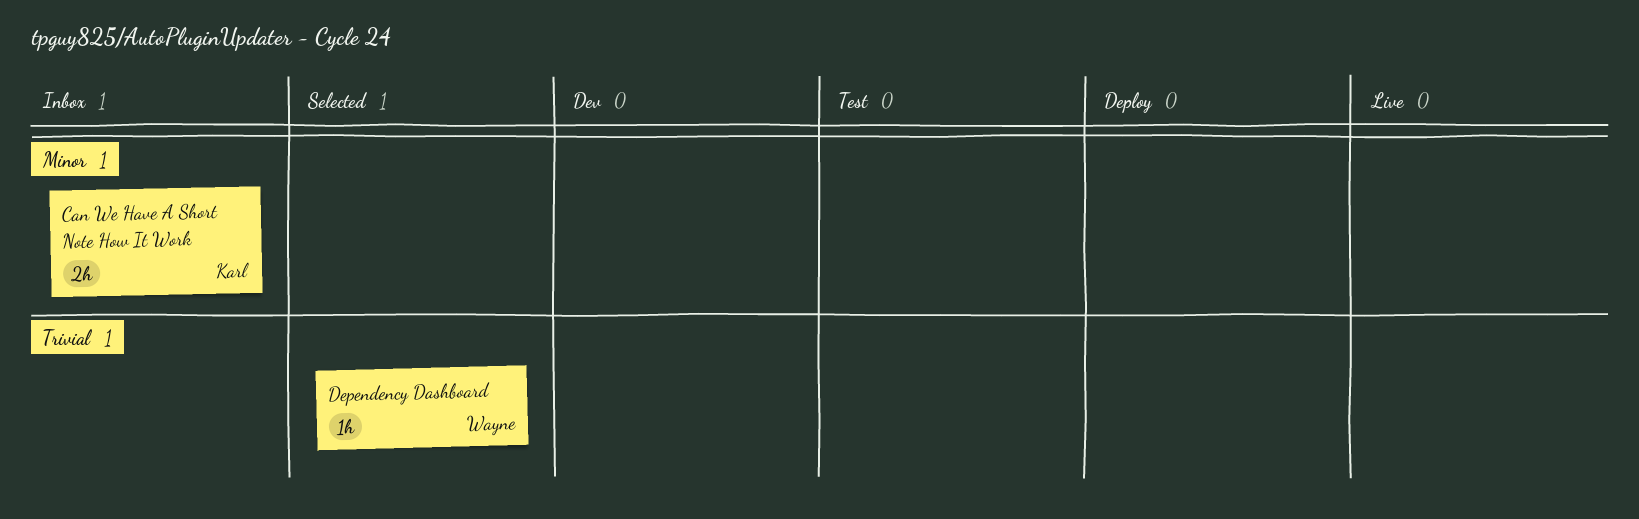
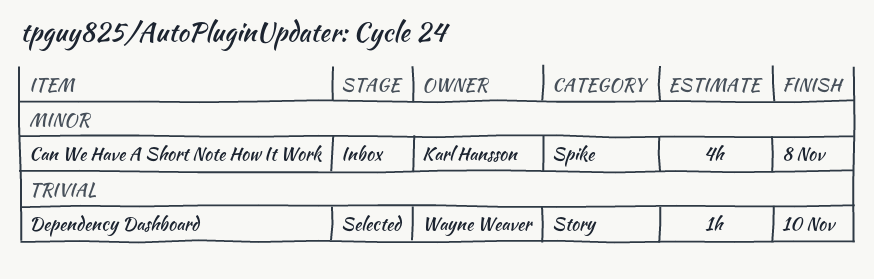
Can We Have A Short Note How It Work, estimate: 2h -> 4h

